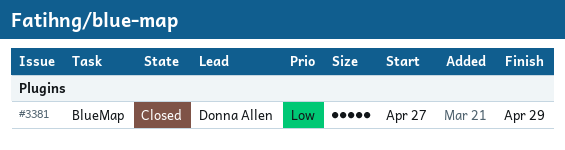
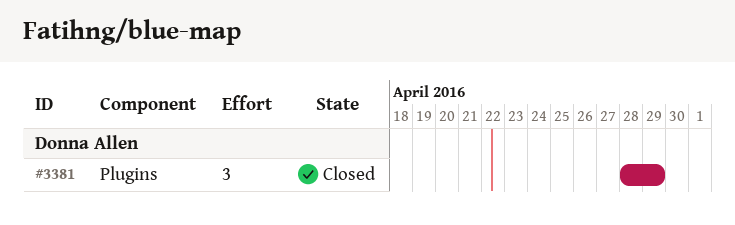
#3381, estimate: 5 -> 3
#3381, start: Apr 27 -> Apr 28

